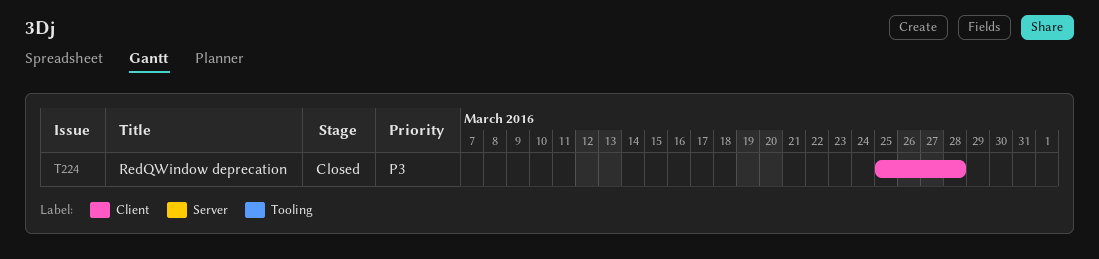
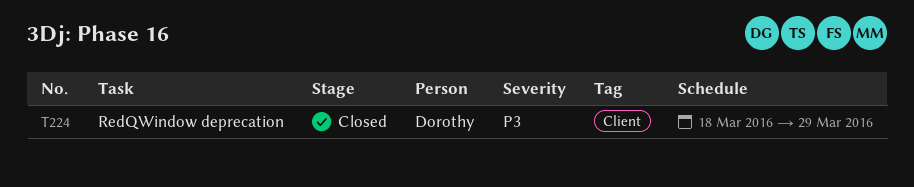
T224, start: Mar 25 -> Mar 18
T224, due: Mar 28 -> Mar 29

